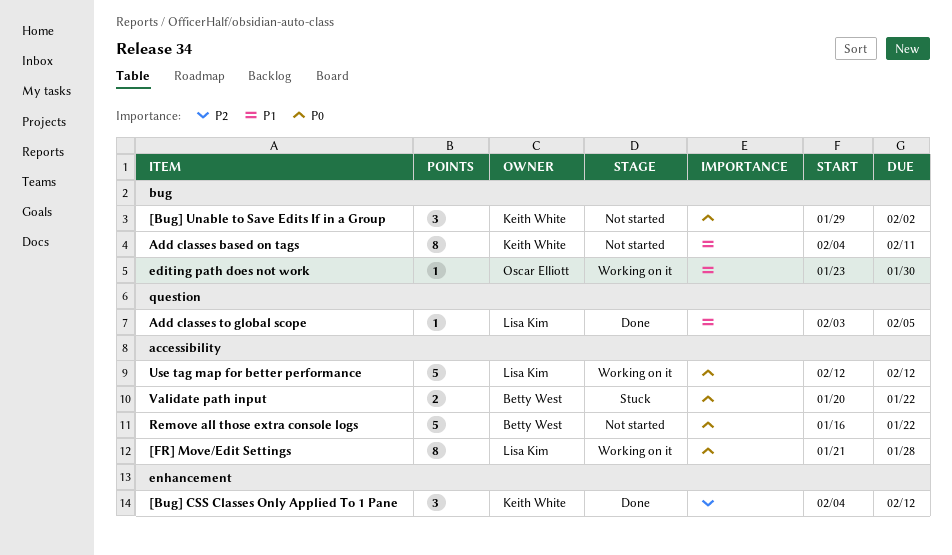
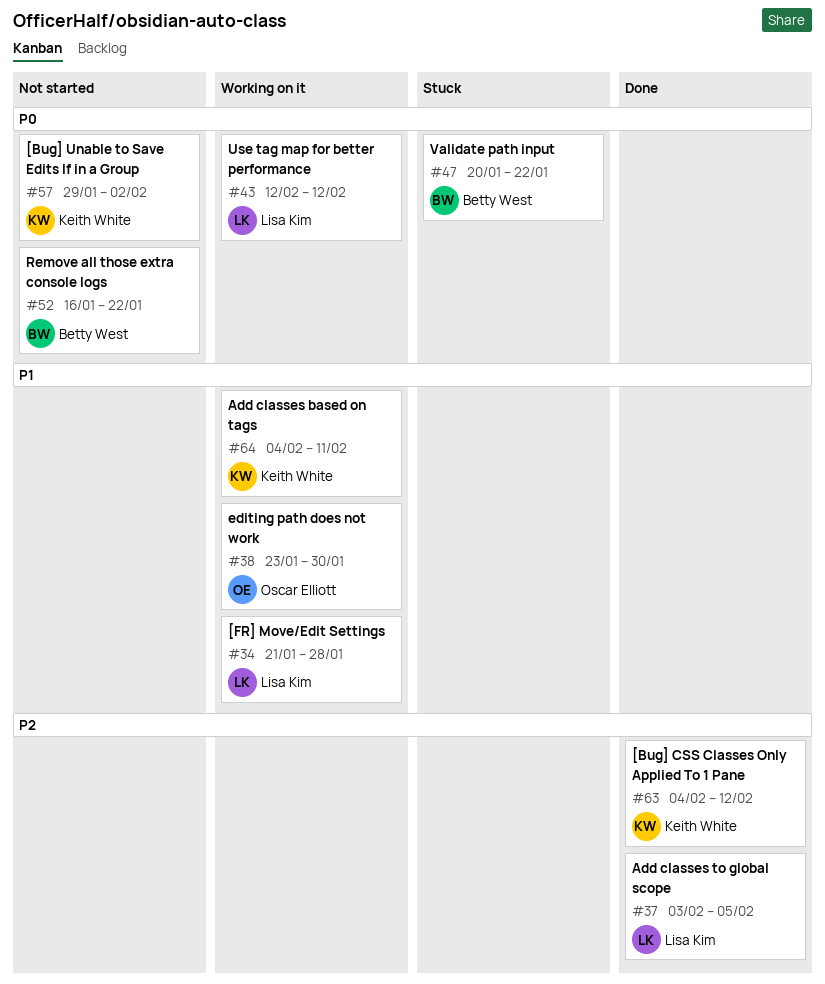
[FR] Move/Edit Settings, priority: P0 -> P1
Add classes based on tags, status: Not started -> Working on it
Add classes to global scope, priority: P1 -> P2

